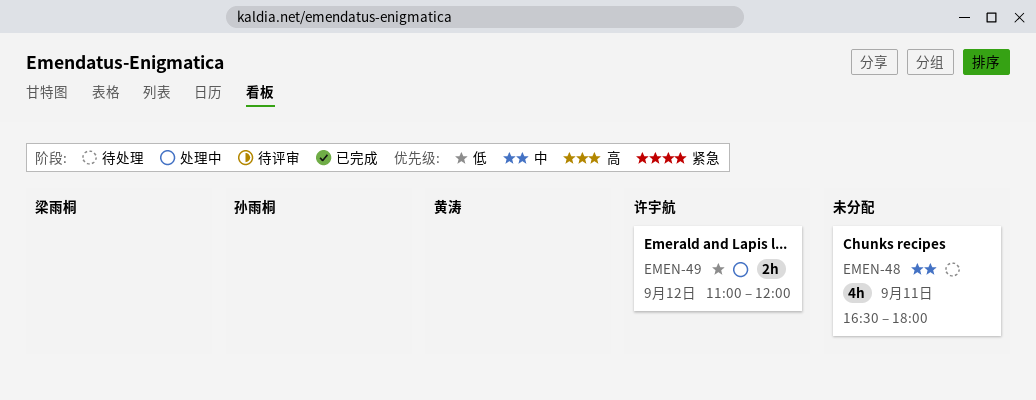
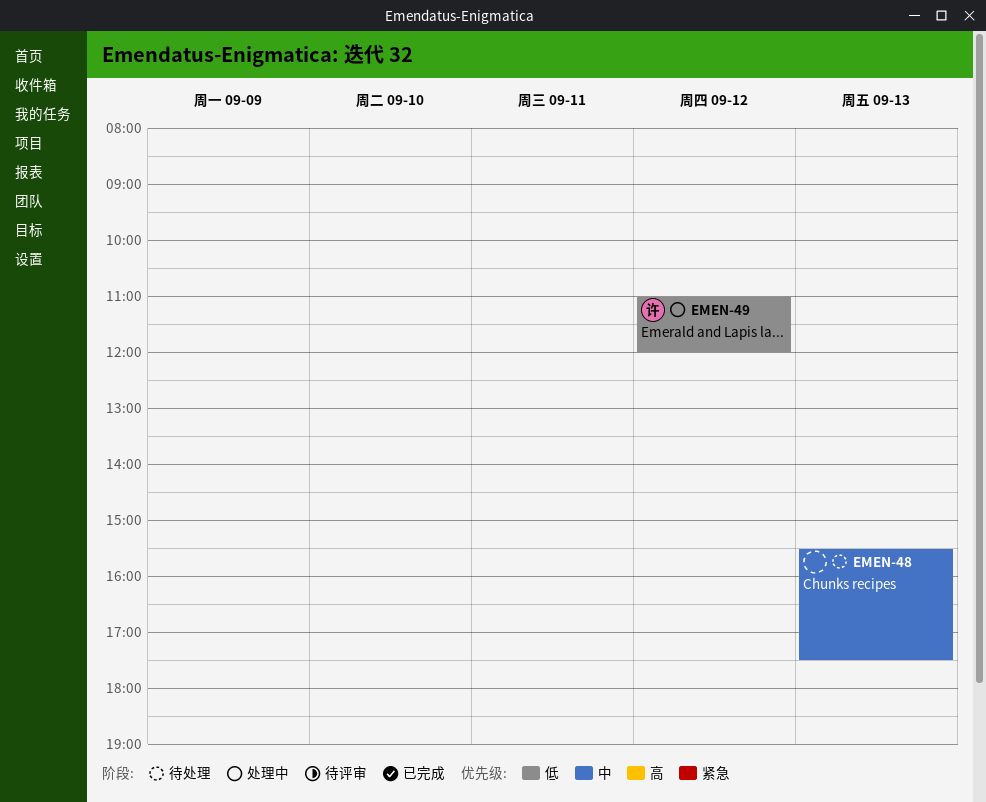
EMEN-48, day: Sep 11 -> Sep 13
EMEN-48, begins: 16:30 -> 15:30
EMEN-48, ends: 18:00 -> 17:30

